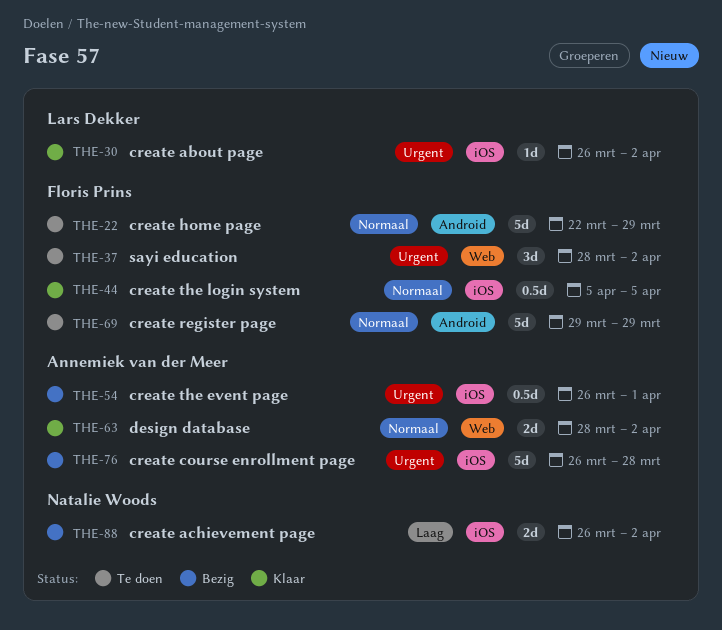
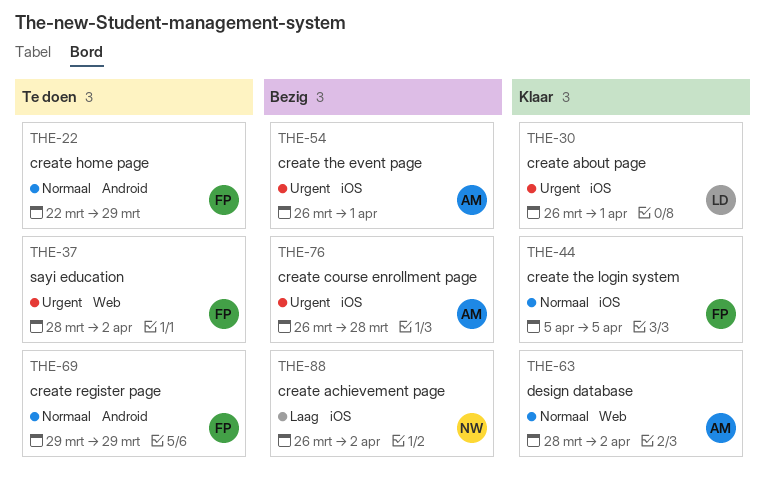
THE-30, due: Apr 2 -> Apr 1

